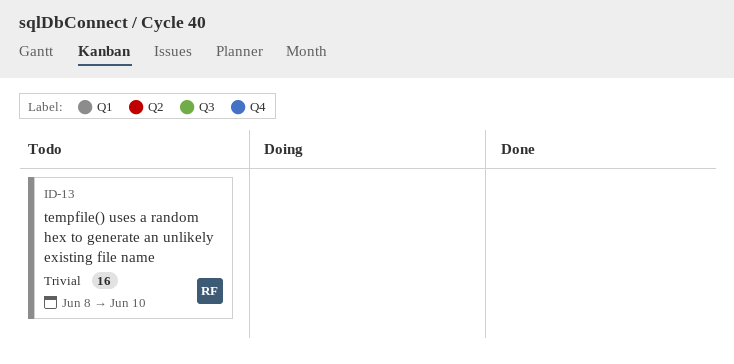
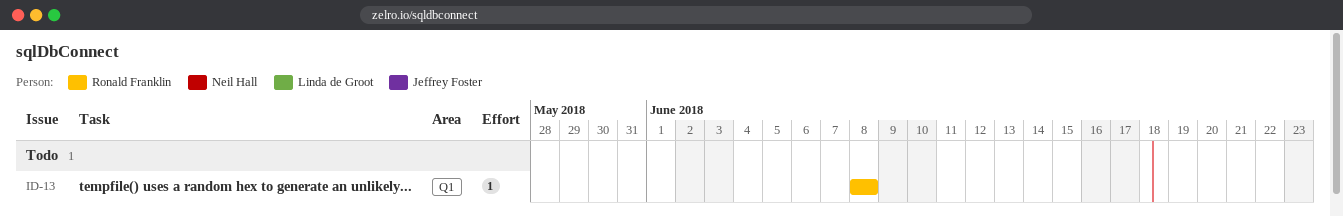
ID-13, estimate: 16 -> 1
ID-13, due: Jun 10 -> Jun 8

